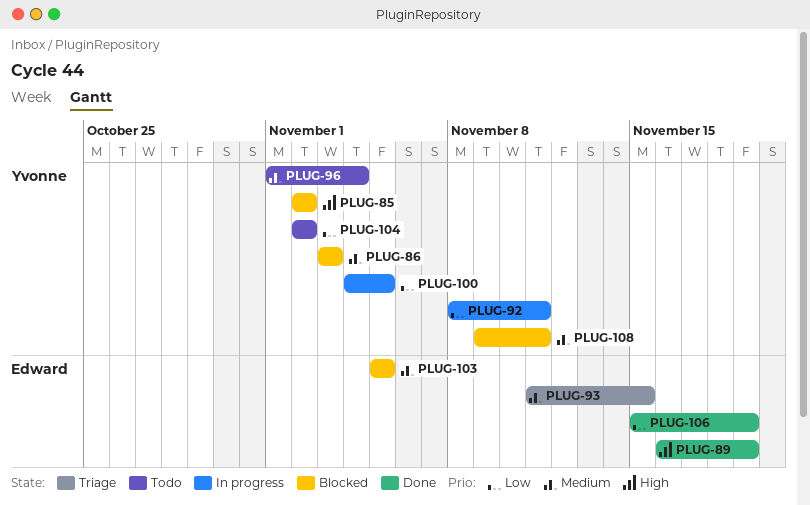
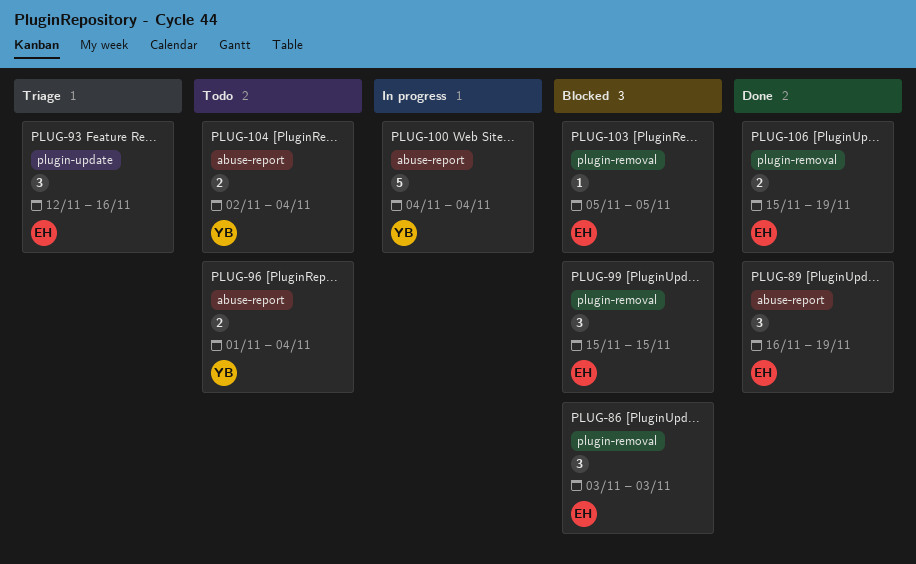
PLUG-85: present -> none
PLUG-86, owner: Yvonne -> Edward
PLUG-92: present -> none
PLUG-93, start: Nov 11 -> Nov 12
PLUG-93, due: Nov 15 -> Nov 16
PLUG-99: none -> present
PLUG-100, due: Nov 5 -> Nov 4
PLUG-104, due: Nov 2 -> Nov 4
PLUG-108: present -> none

